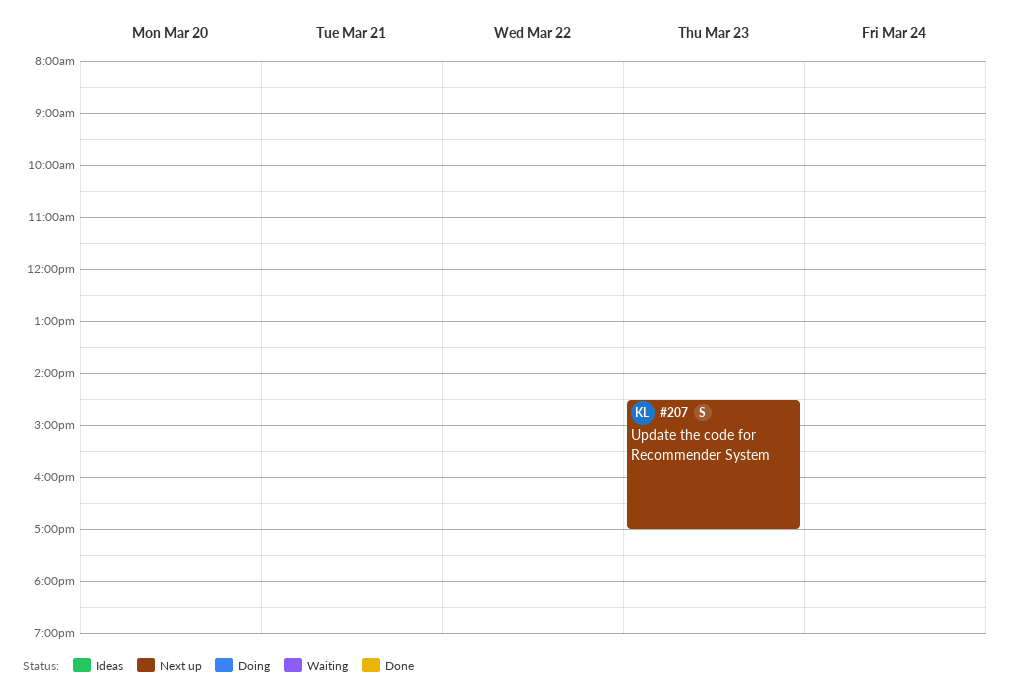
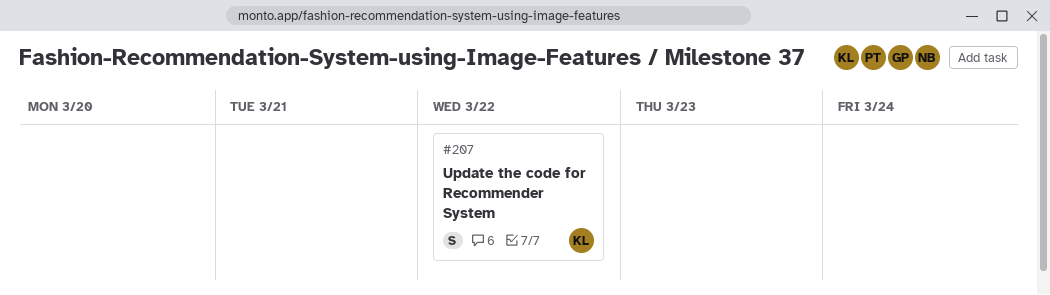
#207, day: Mar 23 -> Mar 22

